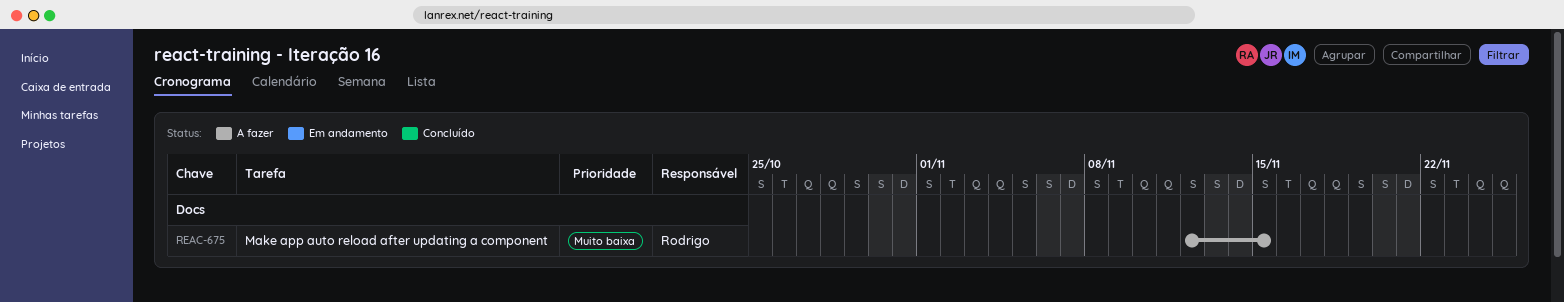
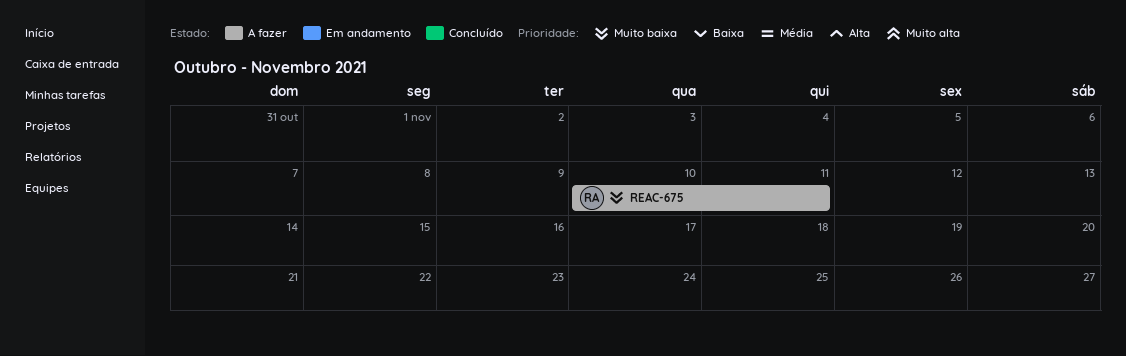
REAC-675, start: Nov 12 -> Nov 10
REAC-675, due: Nov 15 -> Nov 11

